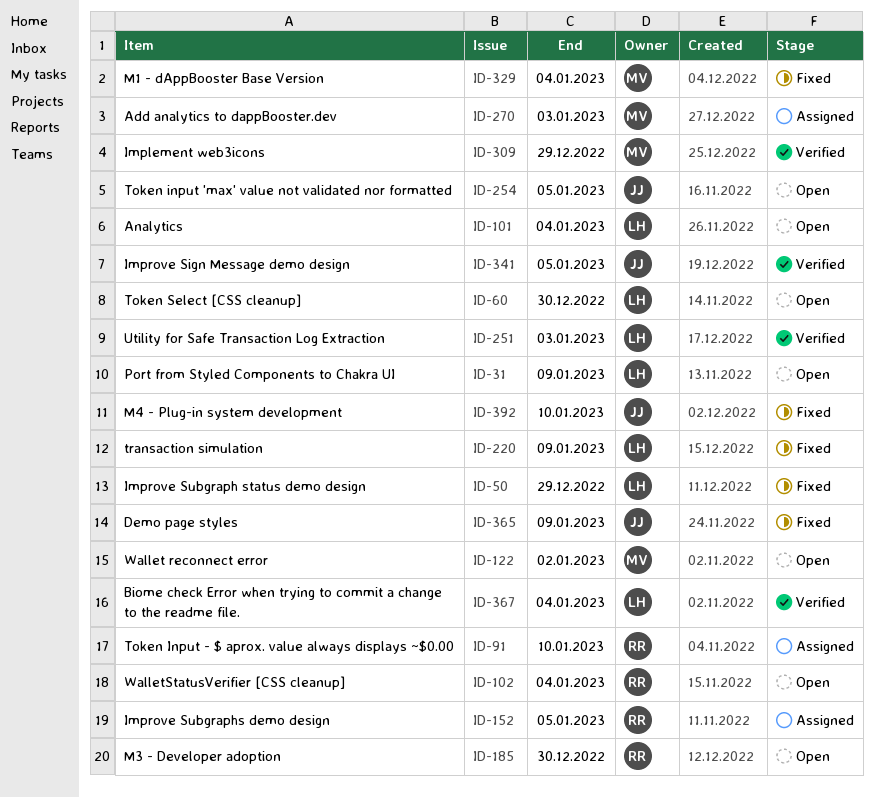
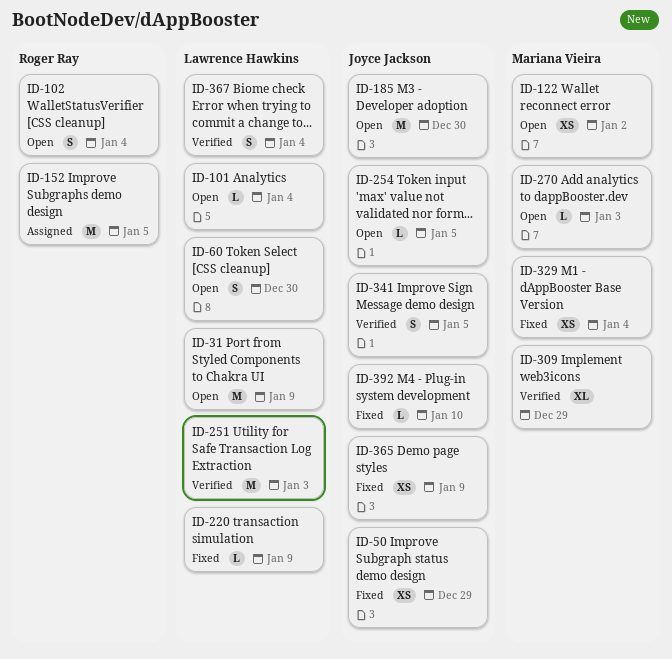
ID-50, owner: Lawrence Hawkins -> Joyce Jackson
ID-91: present -> none
ID-185, owner: Roger Ray -> Joyce Jackson
ID-270, status: Assigned -> Open

